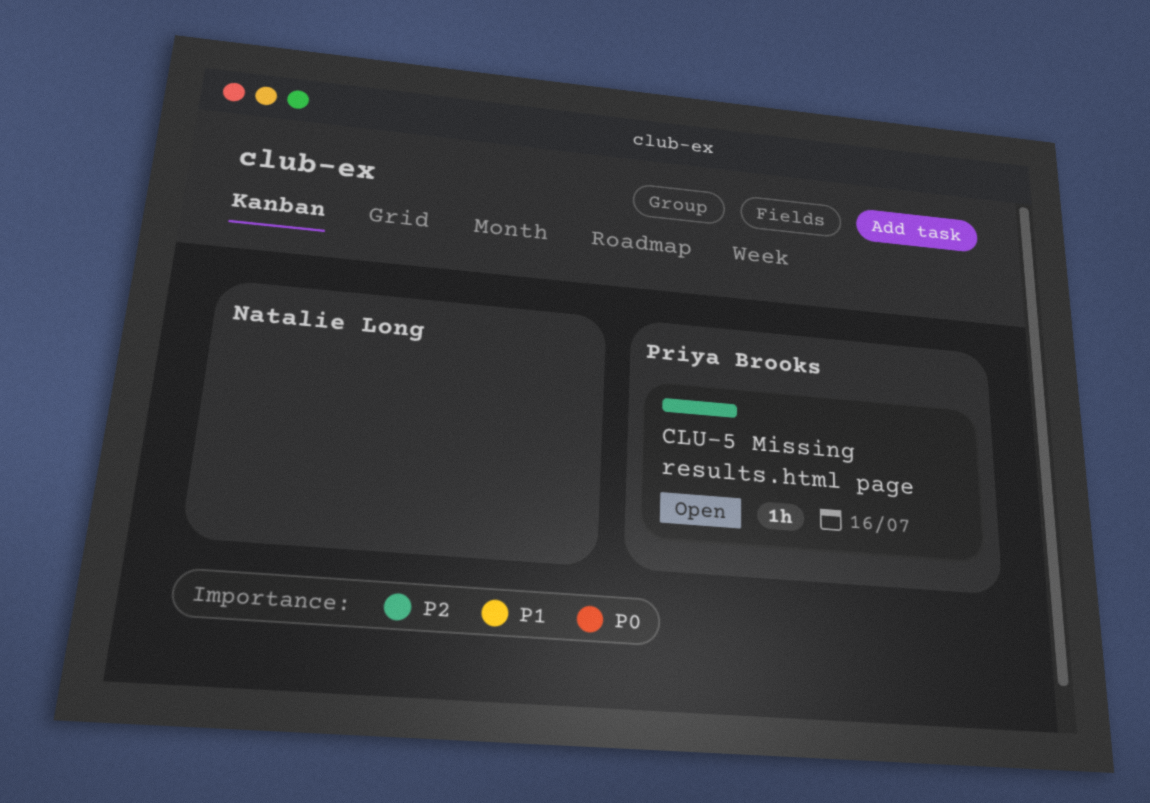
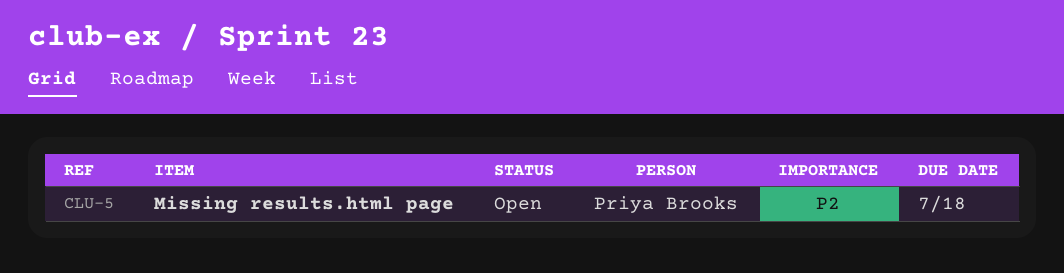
CLU-5, due: Jul 16 -> Jul 18

